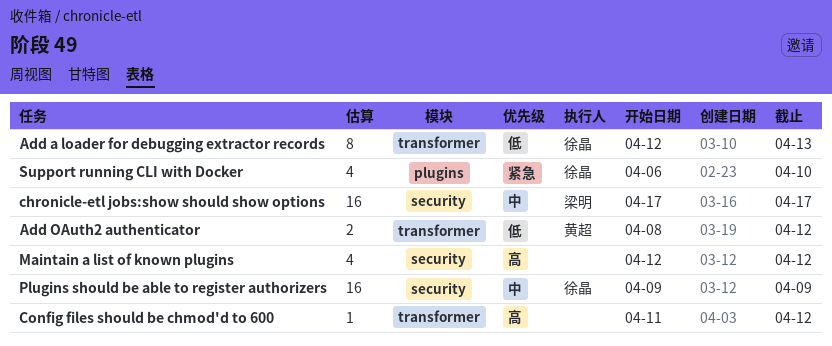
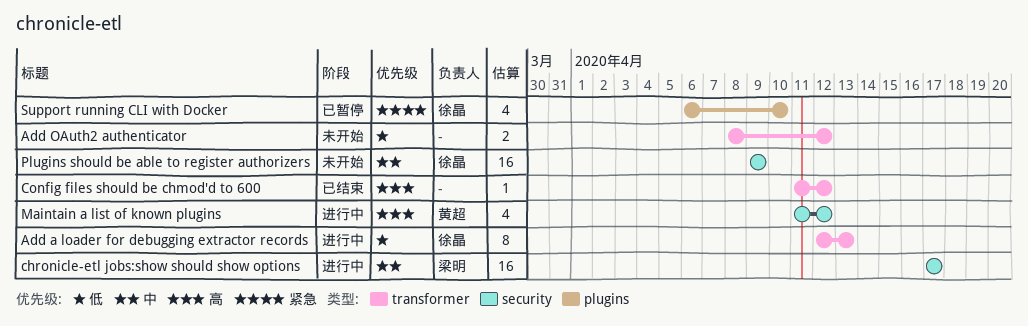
Add OAuth2 authenticator, owner: 黄超 -> none
Maintain a list of known plugins, owner: none -> 黄超
Maintain a list of known plugins, start: Apr 12 -> Apr 11

